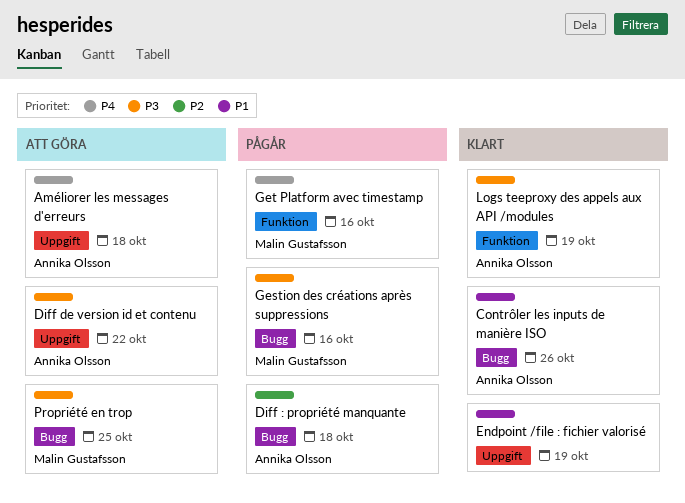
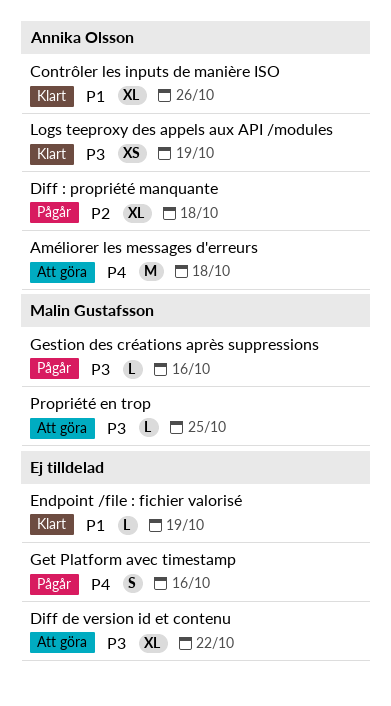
Diff de version id et contenu, owner: Annika Olsson -> none
Get Platform avec timestamp, owner: Malin Gustafsson -> none

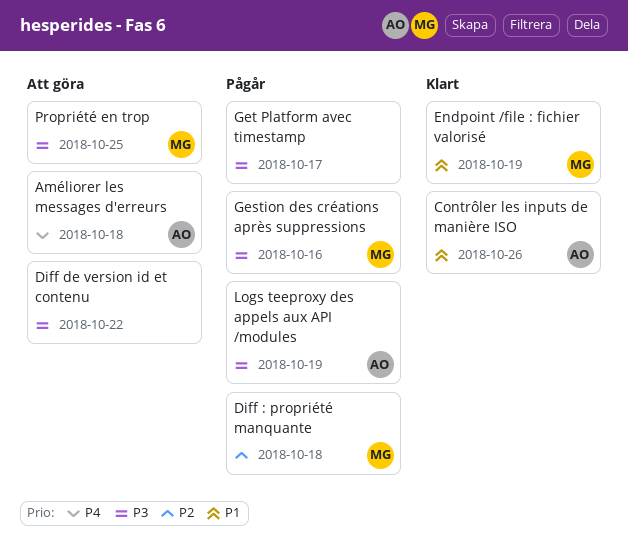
Diff : propriété manquante, owner: Annika Olsson -> Malin Gustafsson
Endpoint /file : fichier valorisé, owner: none -> Malin Gustafsson
Get Platform avec timestamp, priority: P4 -> P3
Get Platform avec timestamp, due: Oct 16 -> Oct 17
Logs teeproxy des appels aux API /modules, status: Klart -> Pågår

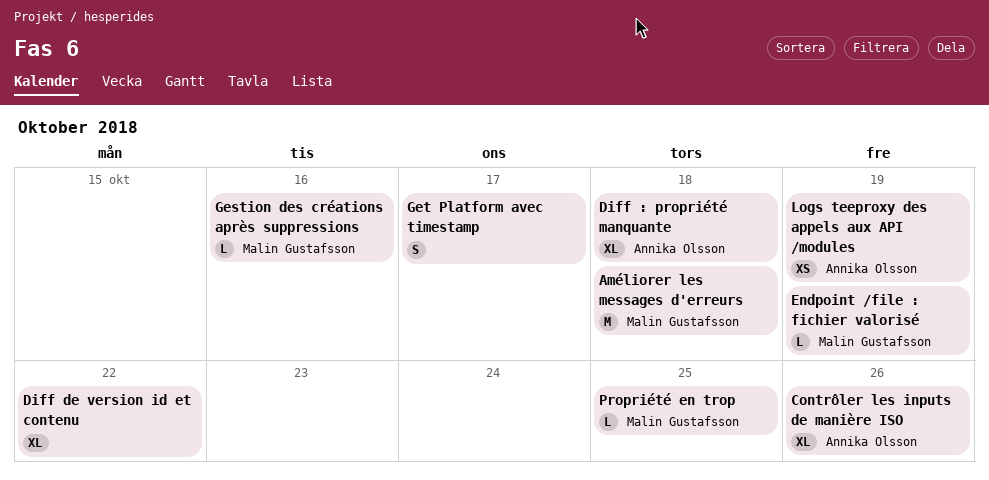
Améliorer les messages d'erreurs, owner: Annika Olsson -> Malin Gustafsson
Diff : propriété manquante, owner: Malin Gustafsson -> Annika Olsson

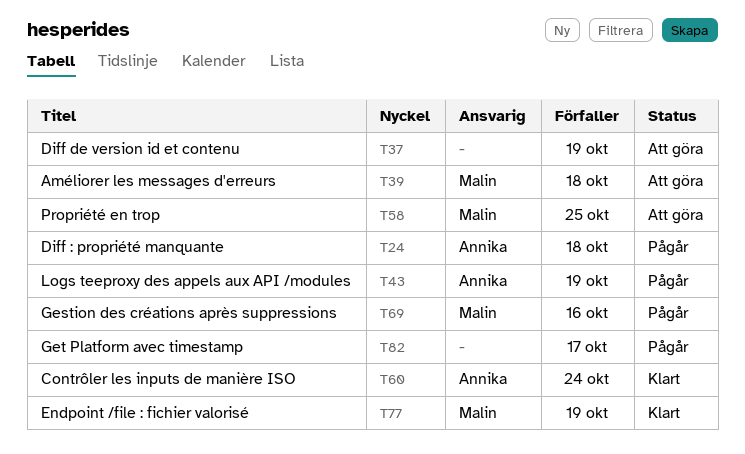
Contrôler les inputs de manière ISO, due: Oct 26 -> Oct 24
Diff de version id et contenu, due: Oct 22 -> Oct 19

